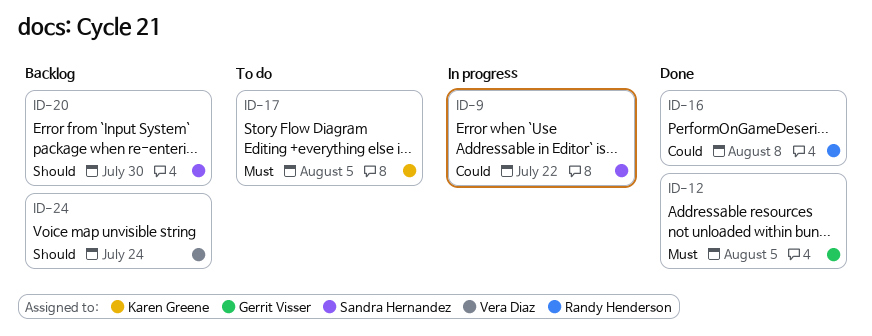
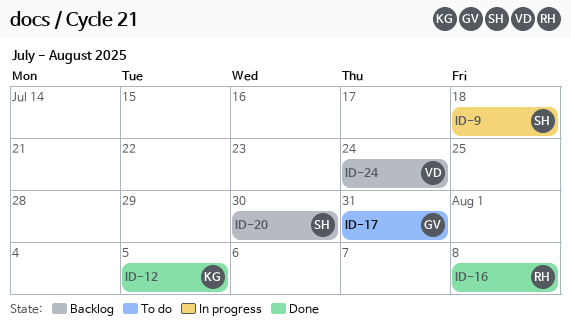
ID-9, due: Jul 22 -> Jul 18
ID-12, owner: Gerrit Visser -> Karen Greene
ID-17, owner: Karen Greene -> Gerrit Visser
ID-17, due: Aug 5 -> Jul 31

